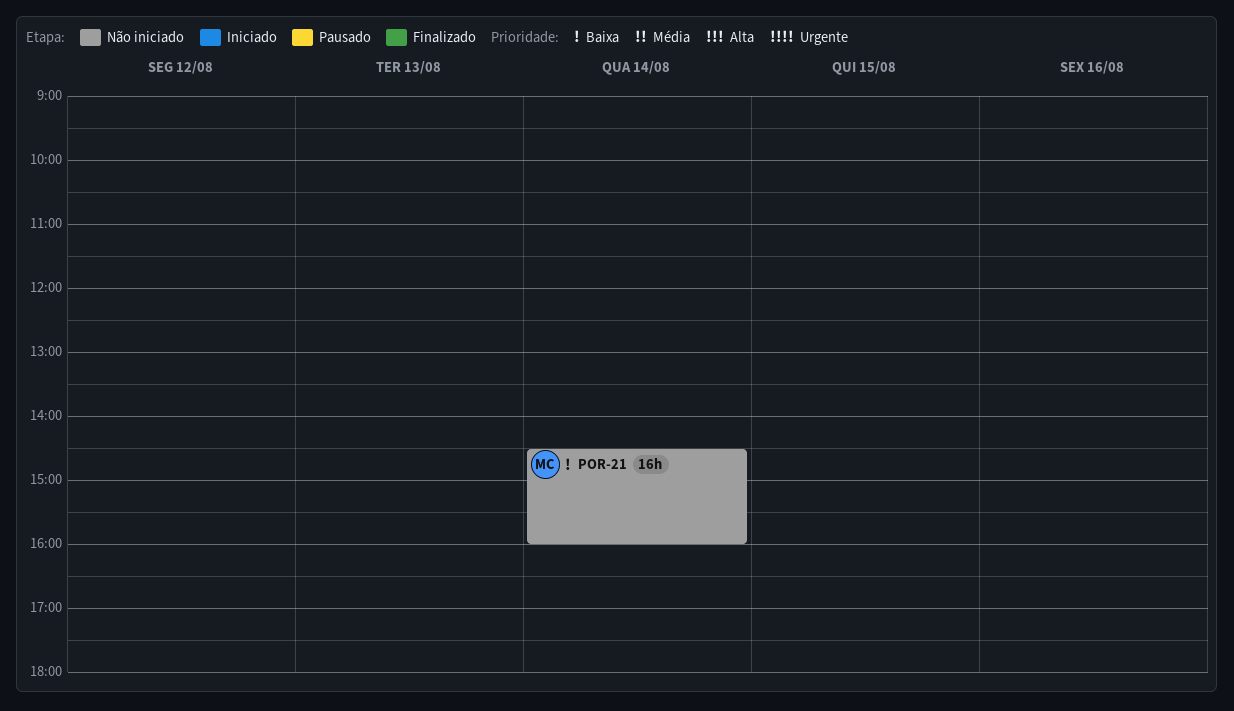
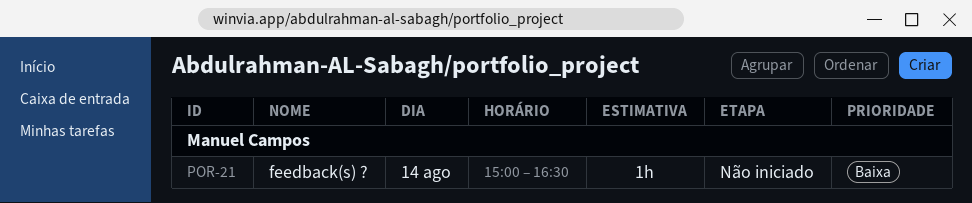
POR-21, estimate: 16h -> 1h
POR-21, begins: 14:30 -> 15:00
POR-21, ends: 16:00 -> 16:30

